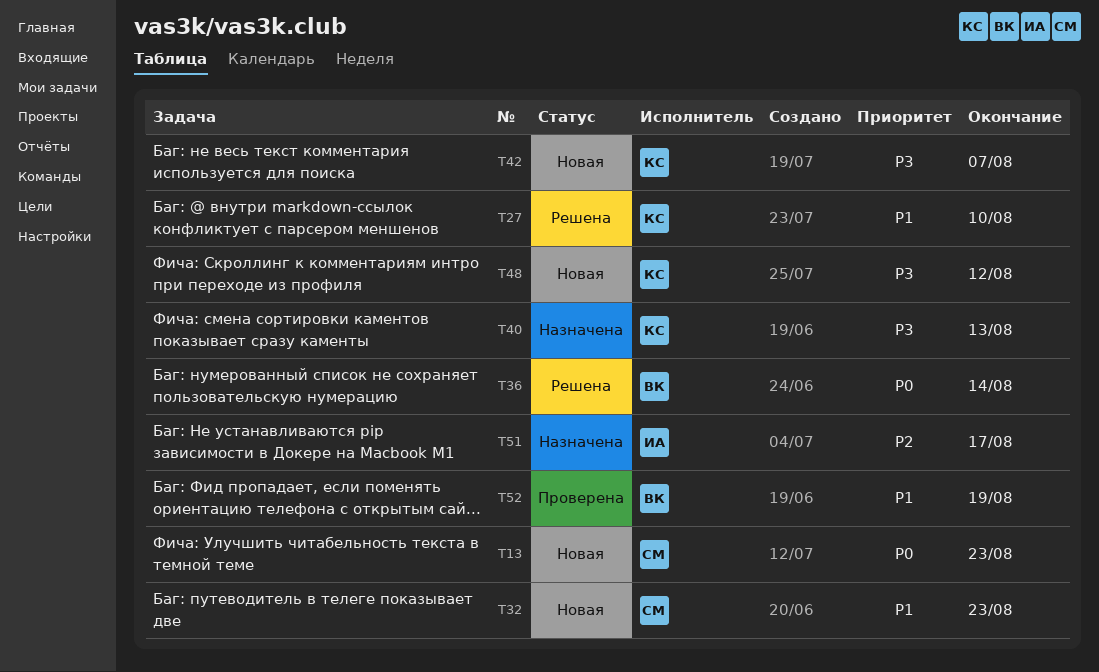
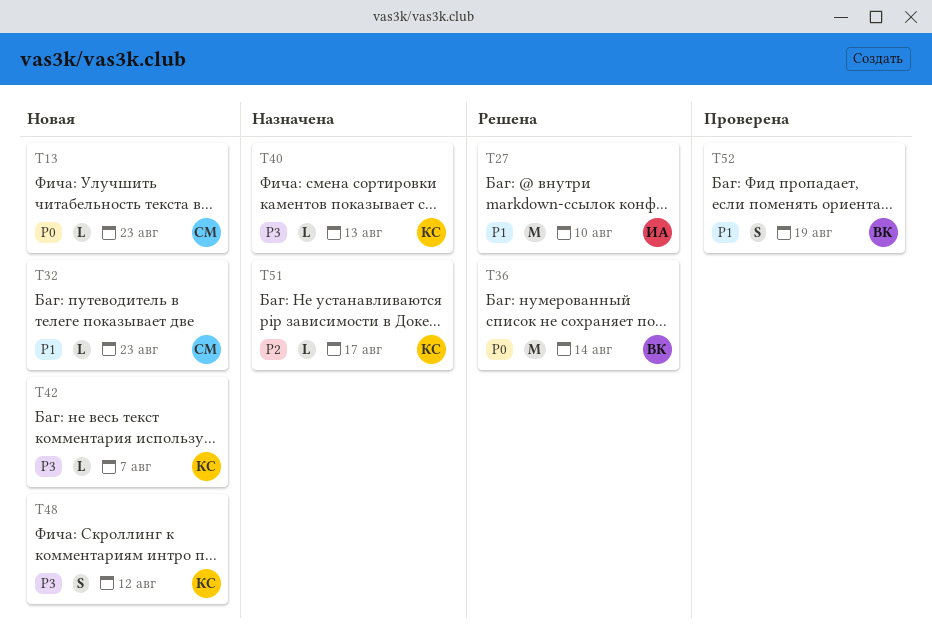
T27, owner: КС -> ИА
T51, owner: ИА -> КС

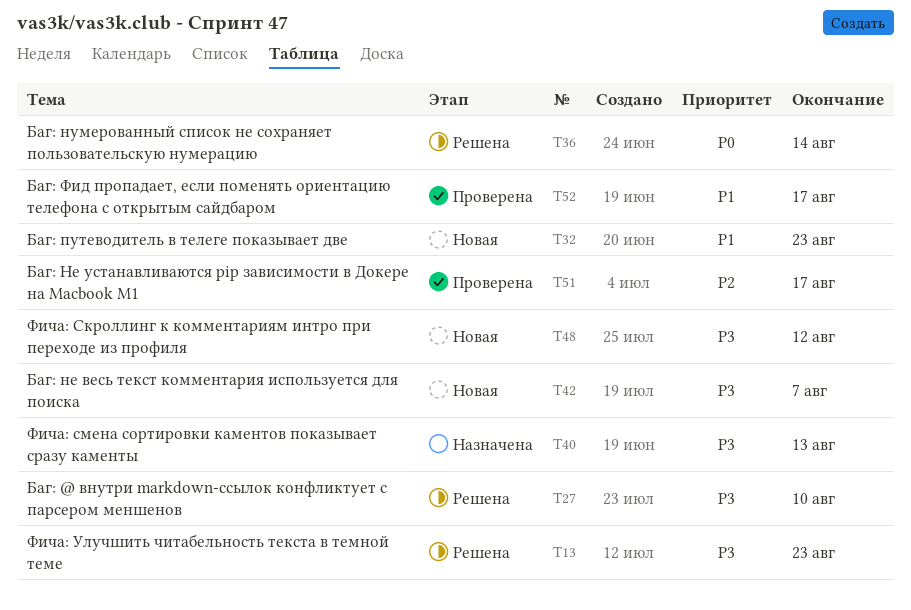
T13, status: Новая -> Решена
T13, priority: P0 -> P3
T27, priority: P1 -> P3
T51, status: Назначена -> Проверена
T52, due: Aug 19 -> Aug 17

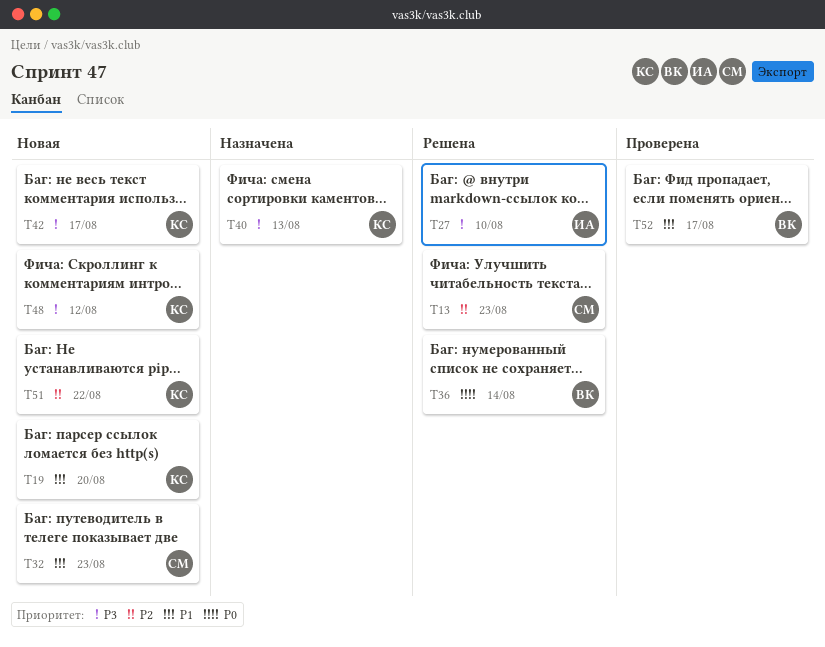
T13, priority: P3 -> P2
T19: none -> present
T42, due: Aug 7 -> Aug 17
T51, status: Проверена -> Новая
T51, due: Aug 17 -> Aug 22

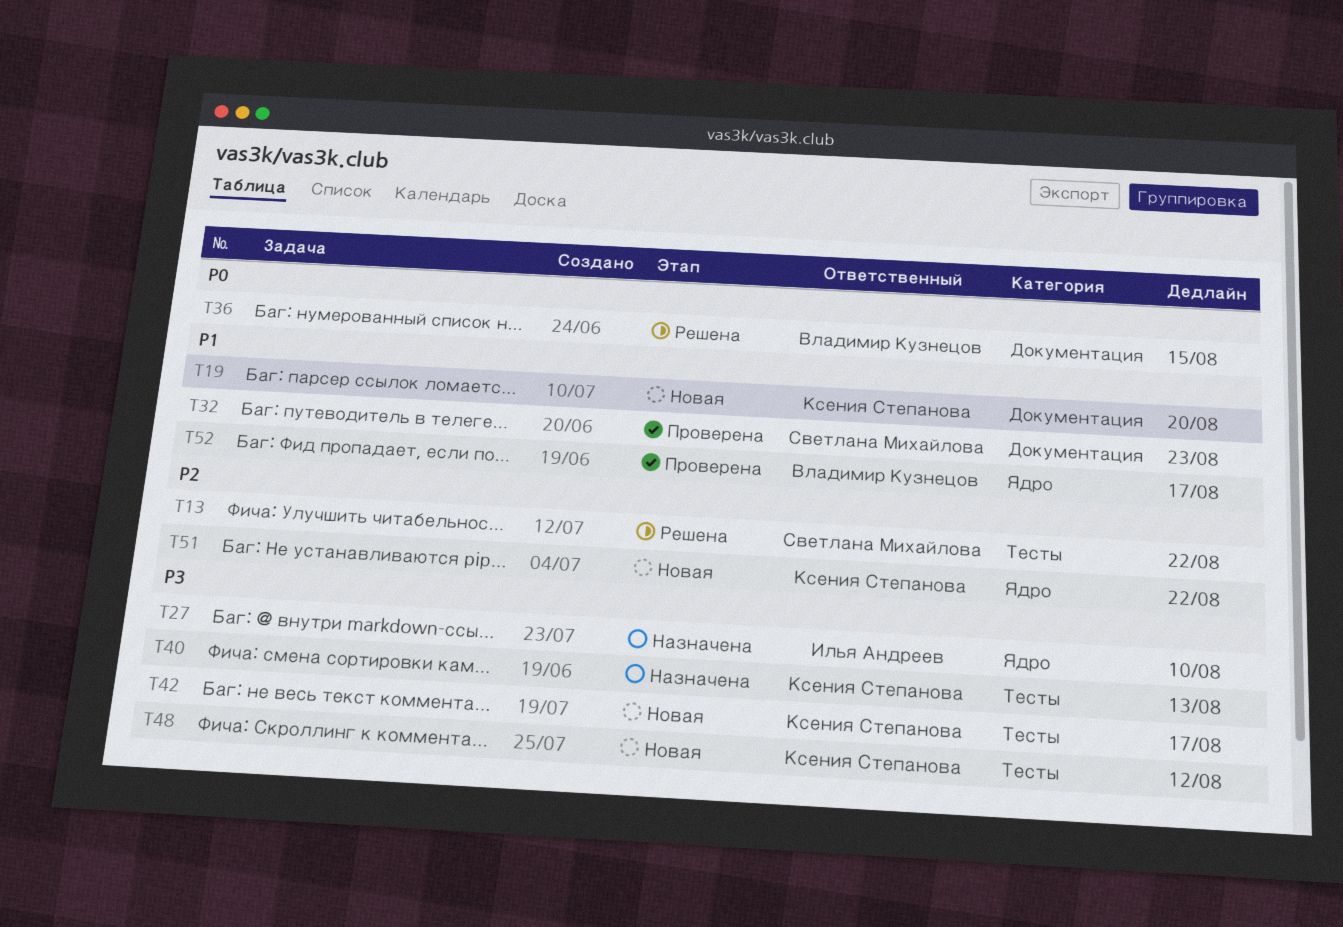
T13, due: Aug 23 -> Aug 22
T27, status: Решена -> Назначена
T32, status: Новая -> Проверена
T36, due: Aug 14 -> Aug 15

